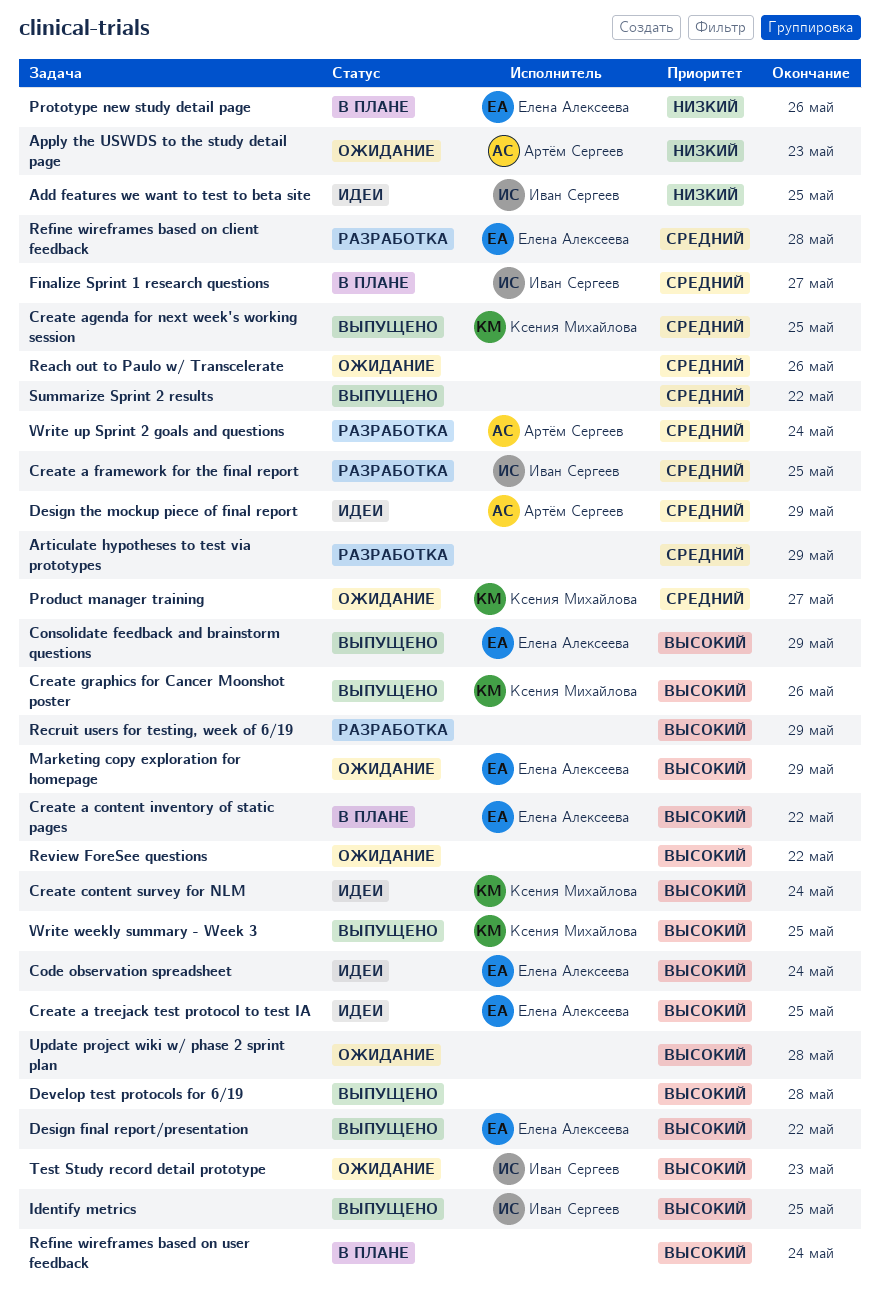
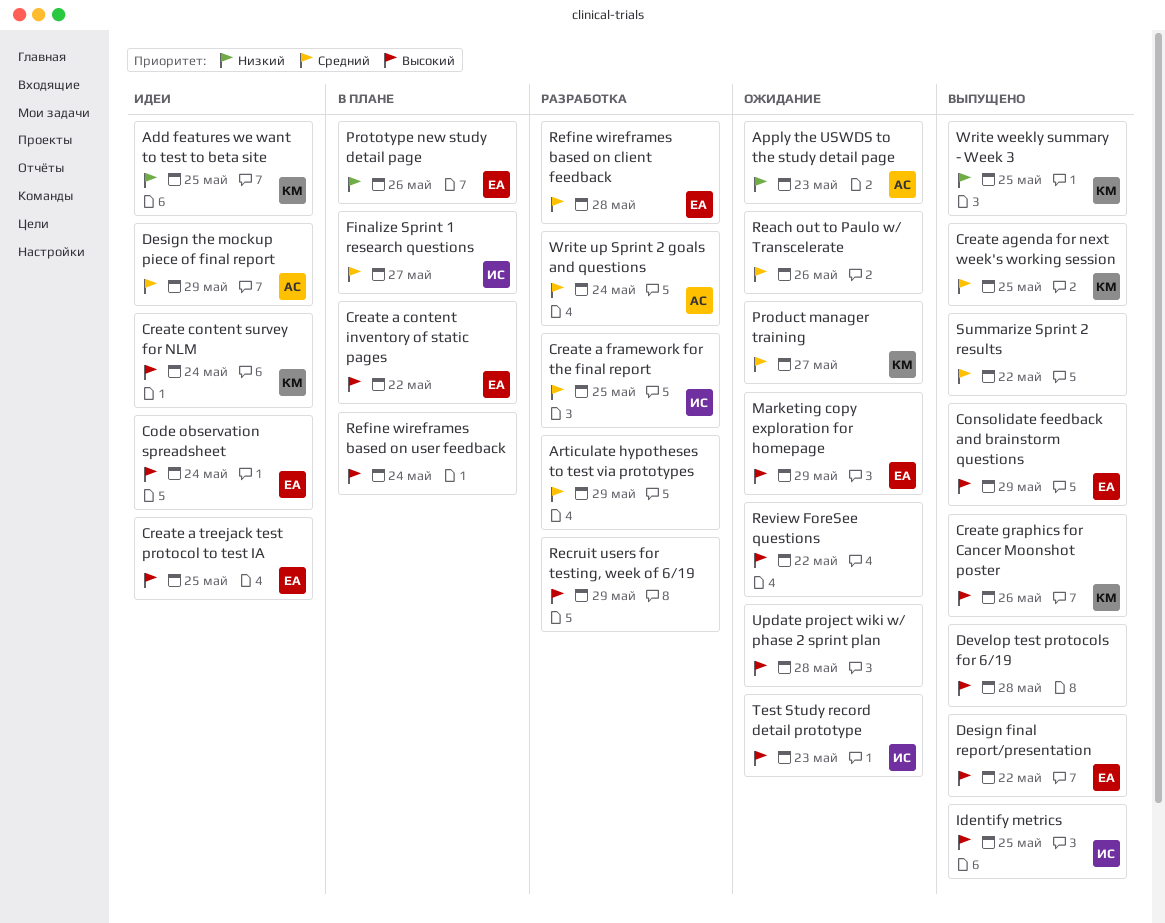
Add features we want to test to beta site, owner: Иван Сергеев -> Ксения Михайлова
Write weekly summary - Week 3, priority: Высокий -> Низкий

